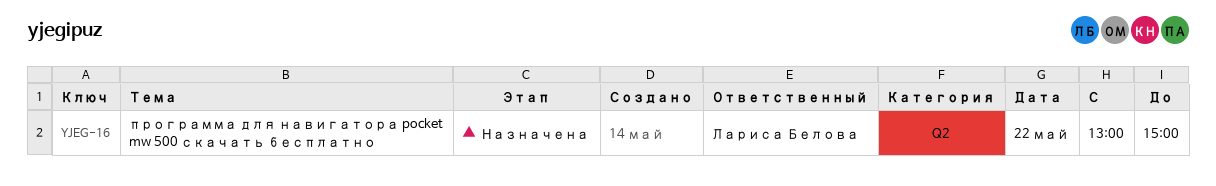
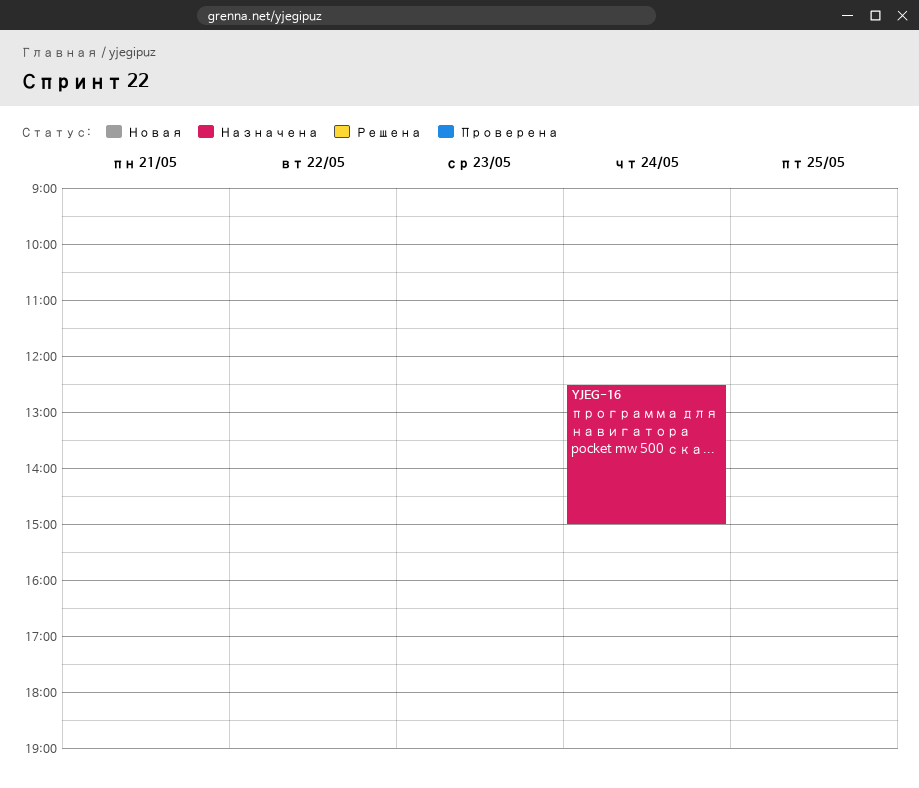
YJEG-16, day: May 22 -> May 24
YJEG-16, begins: 13:00 -> 12:30

